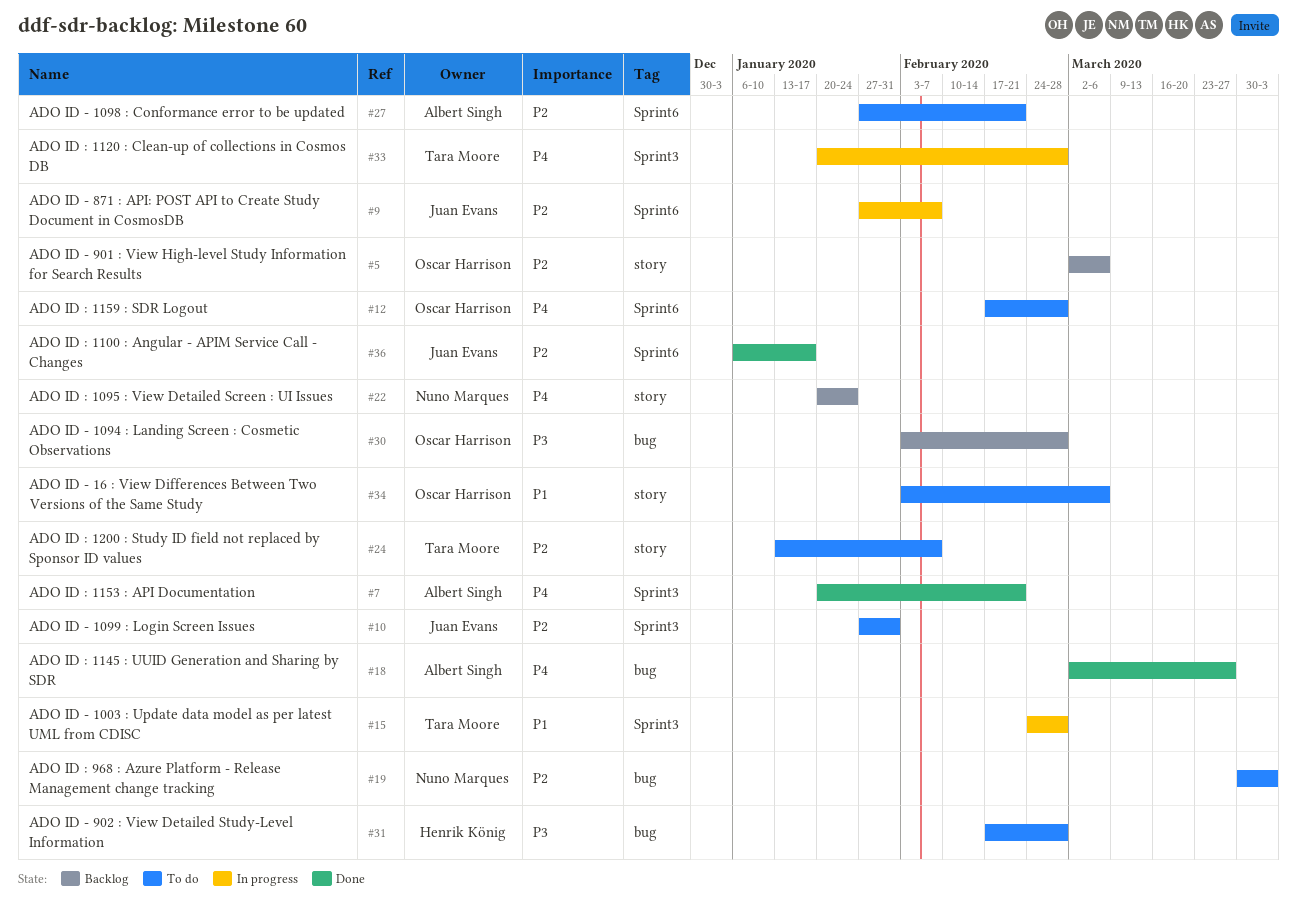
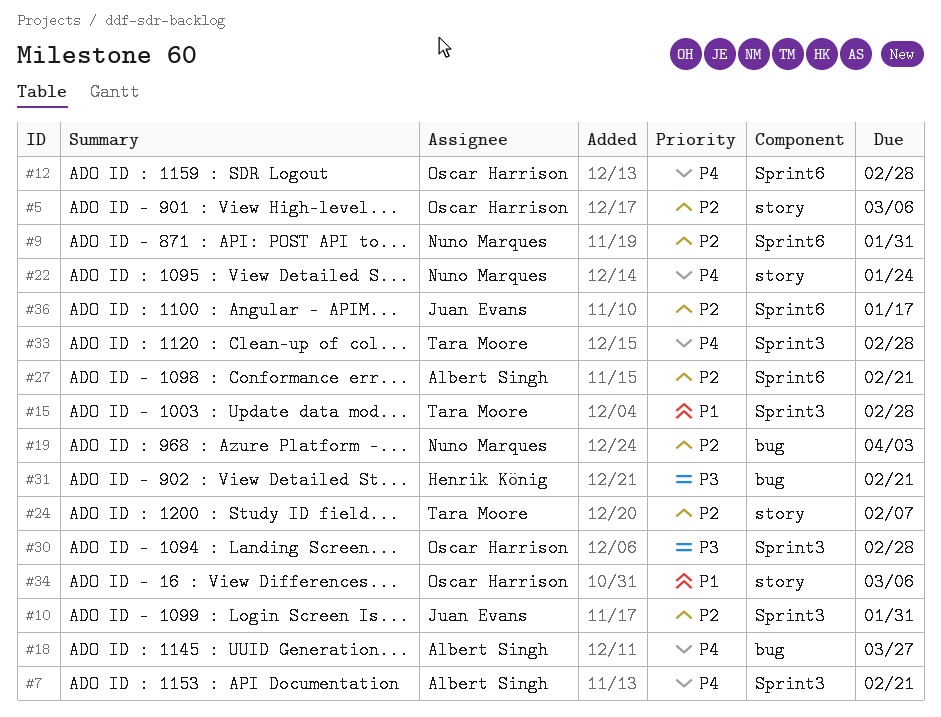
#9, owner: Juan Evans -> Nuno Marques
#9, due: Feb 7 -> Jan 31
#30, label: bug -> Sprint3
#31, due: Feb 28 -> Feb 21

